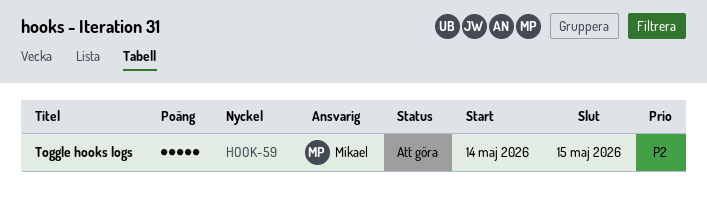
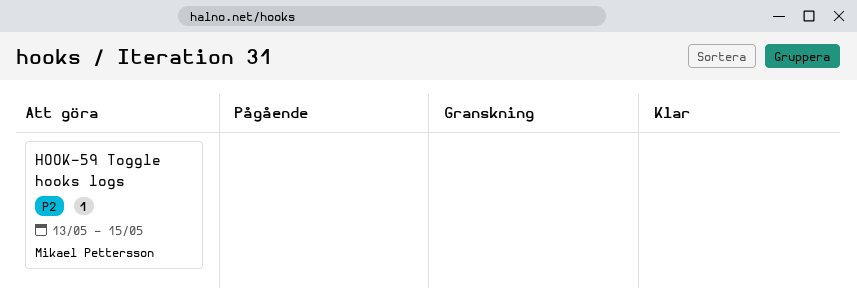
HOOK-59, estimate: 5 -> 1
HOOK-59, start: May 14 -> May 13

